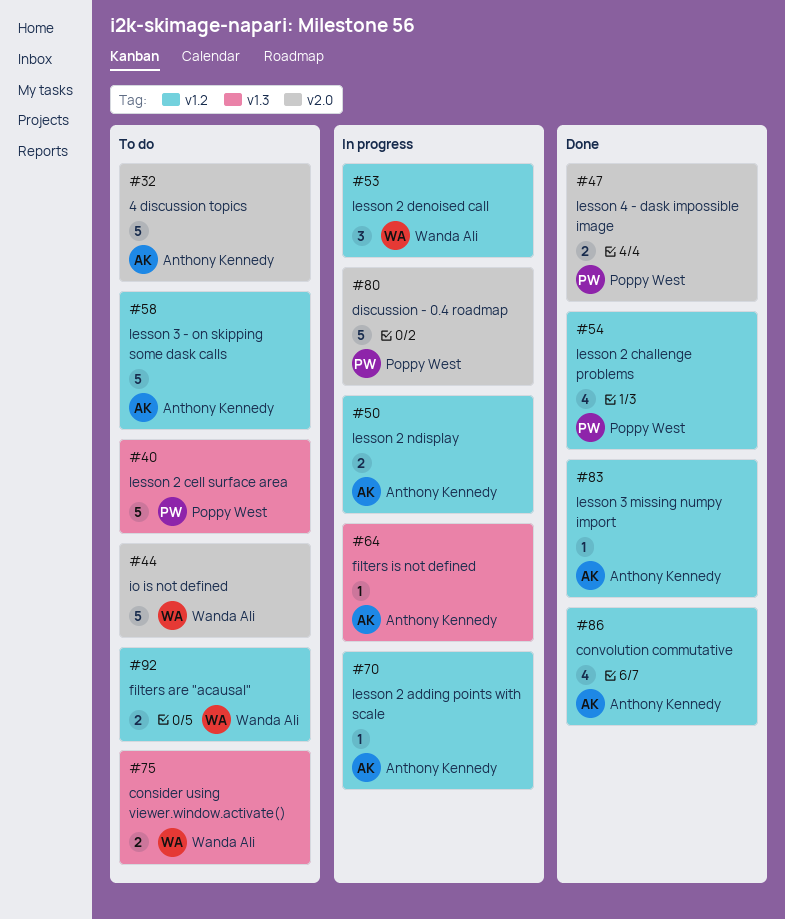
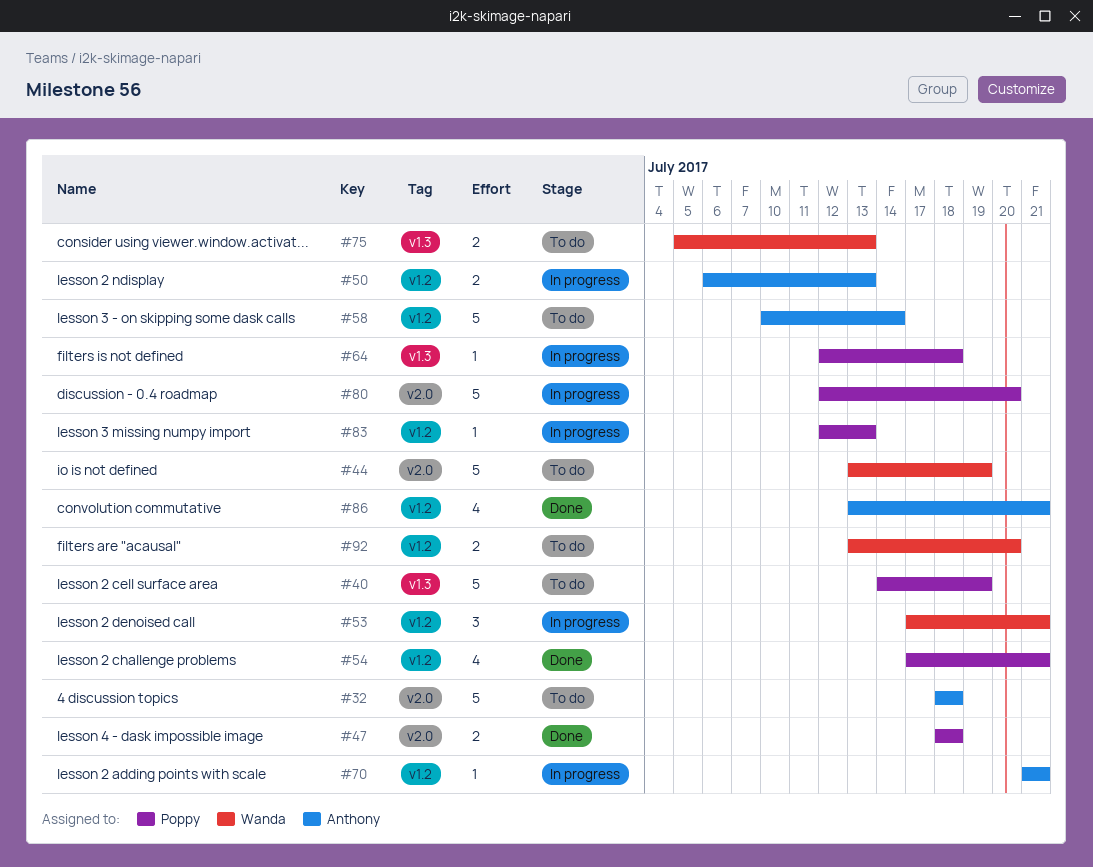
#64, owner: Anthony Kennedy -> Poppy West
#83, status: Done -> In progress
#83, owner: Anthony Kennedy -> Poppy West

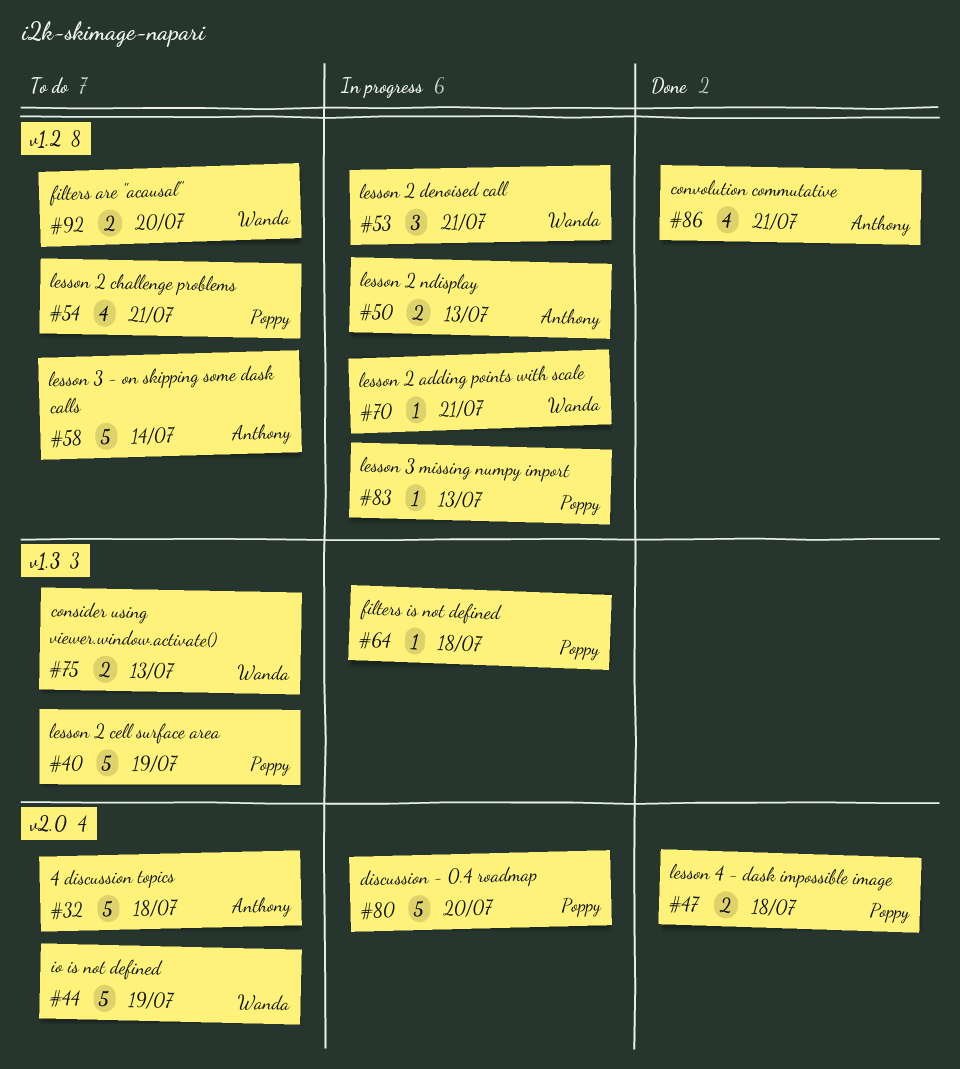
#54, status: Done -> To do
#70, owner: Anthony -> Wanda

